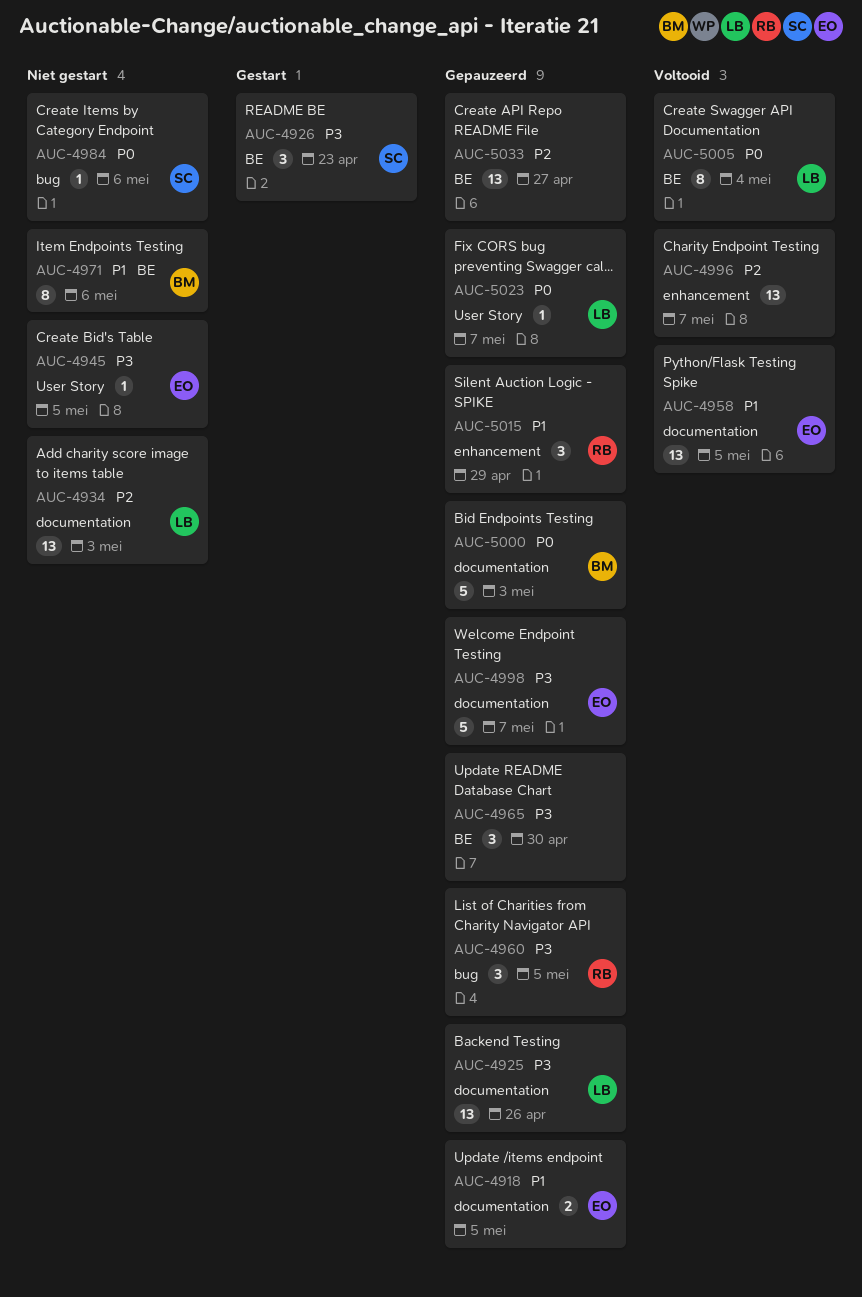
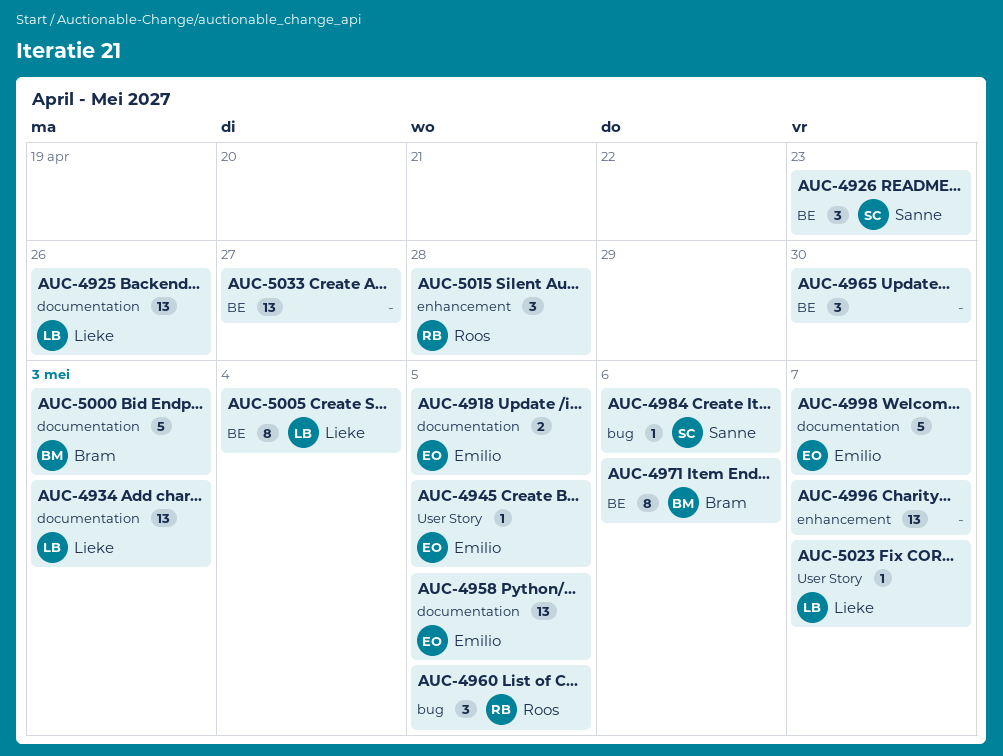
AUC-5015, due: Apr 29 -> Apr 28

